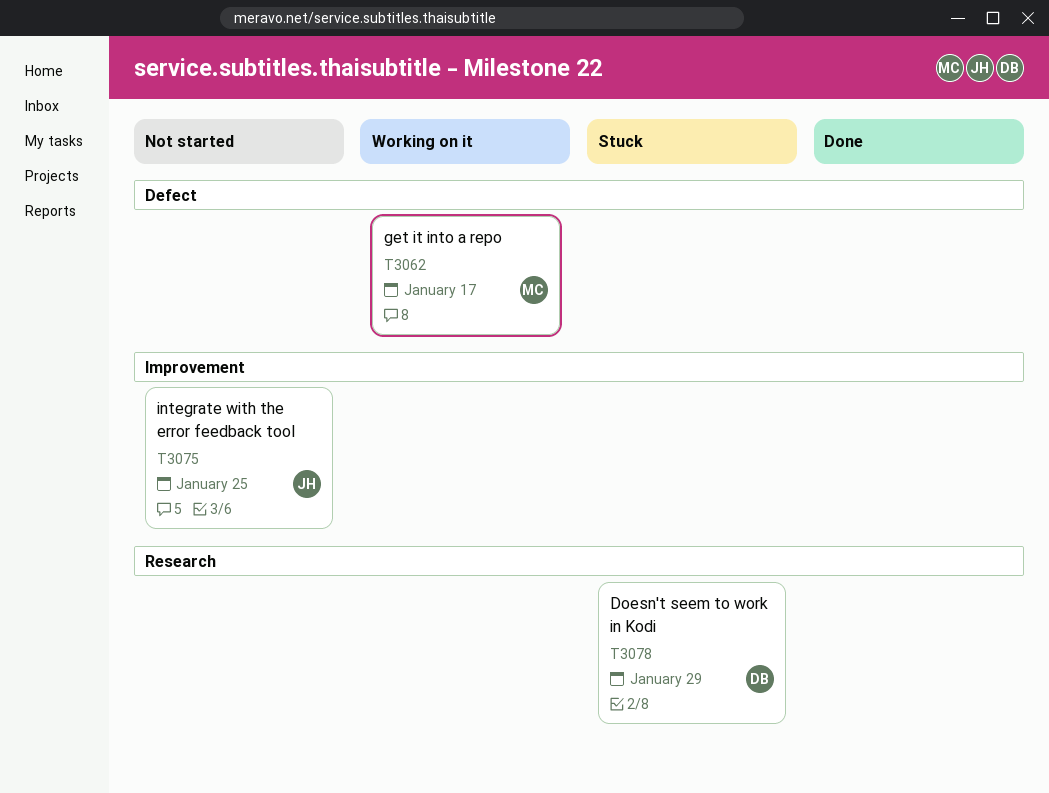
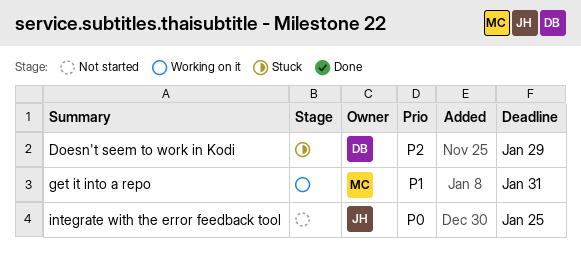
get it into a repo, due: Jan 17 -> Jan 31

